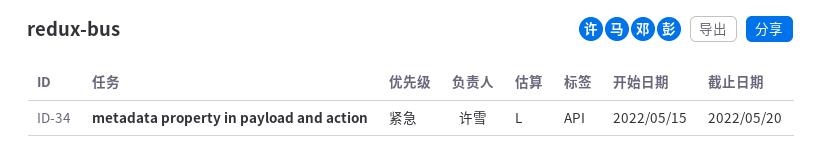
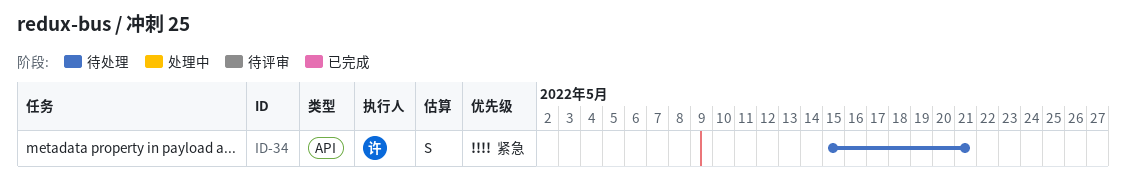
ID-34, estimate: L -> S
ID-34, due: May 20 -> May 21

